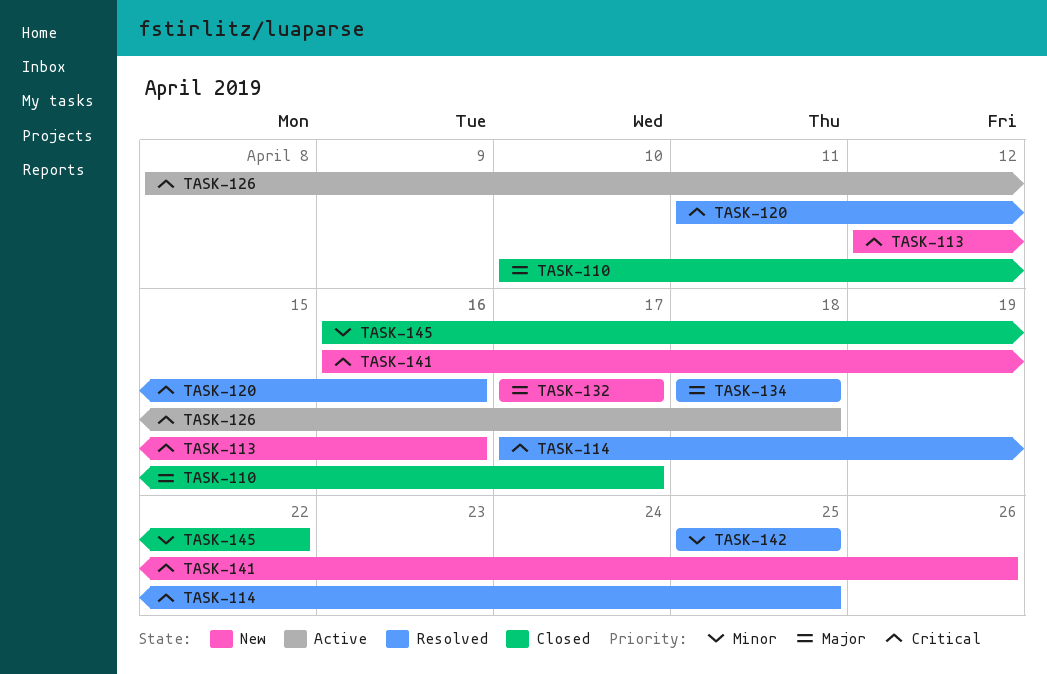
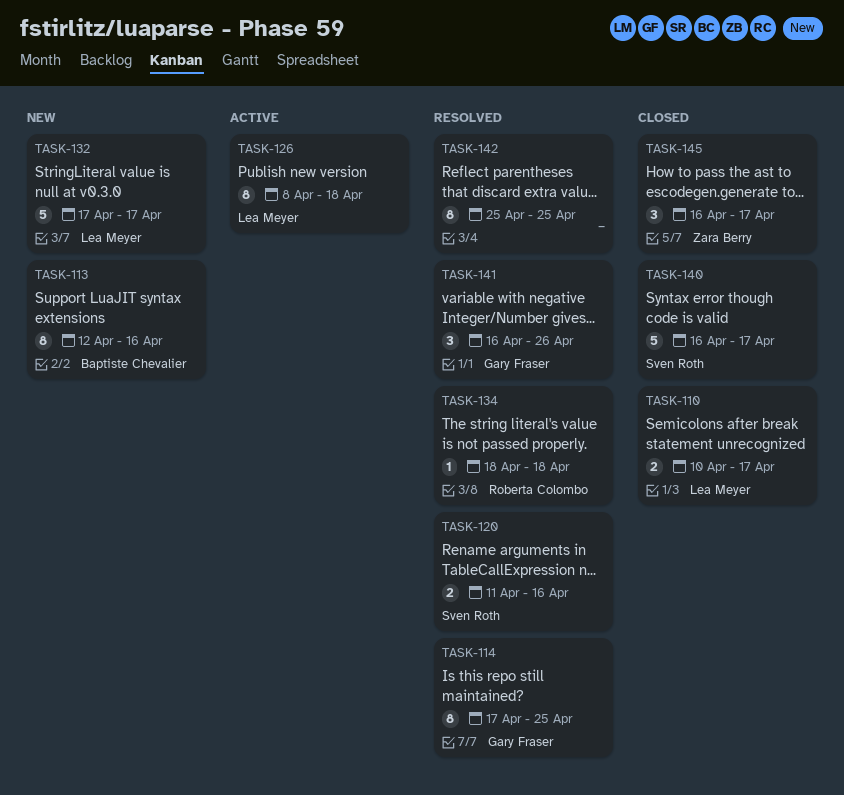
TASK-140: none -> present
TASK-141, status: New -> Resolved
TASK-145, due: Apr 22 -> Apr 17

